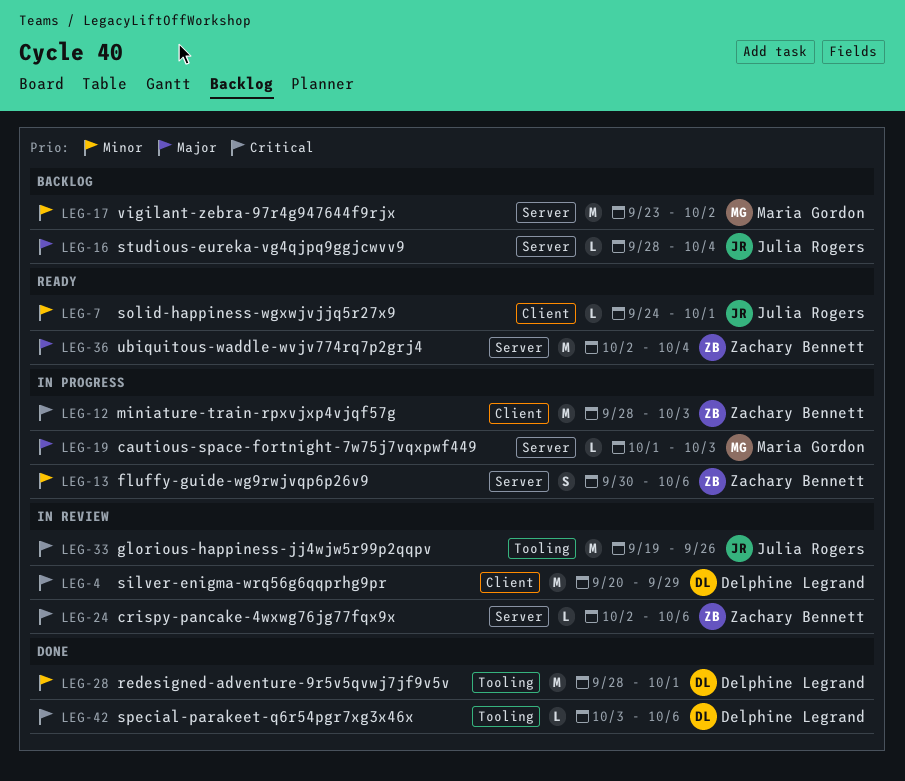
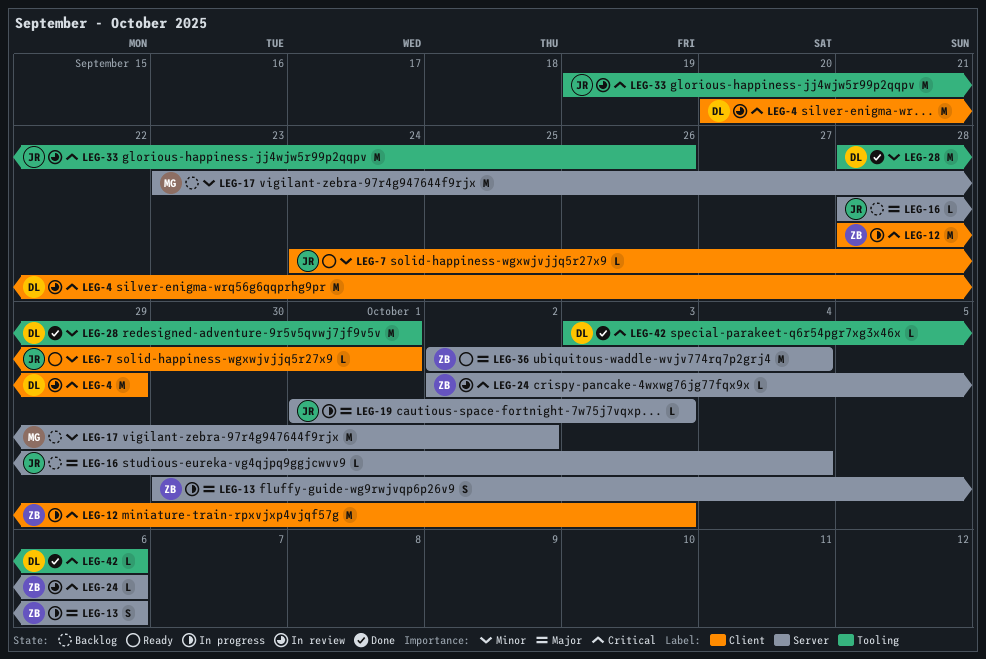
LEG-13, priority: Minor -> Major
LEG-19, owner: Maria Gordon -> Julia Rogers

